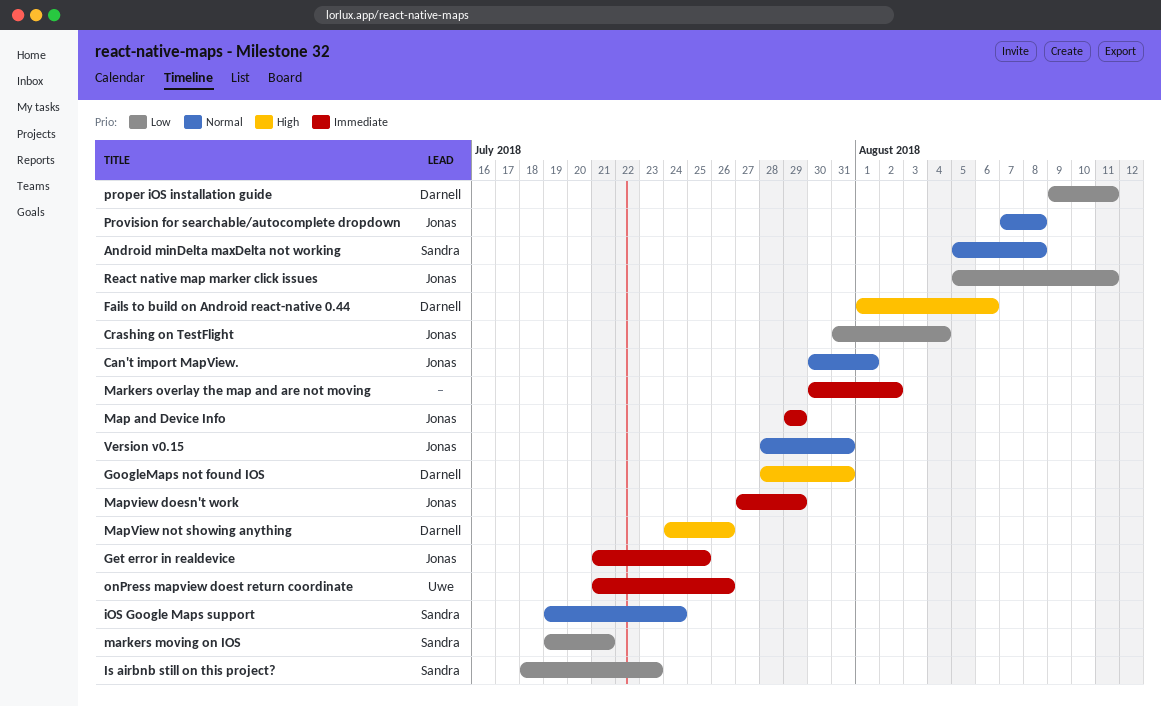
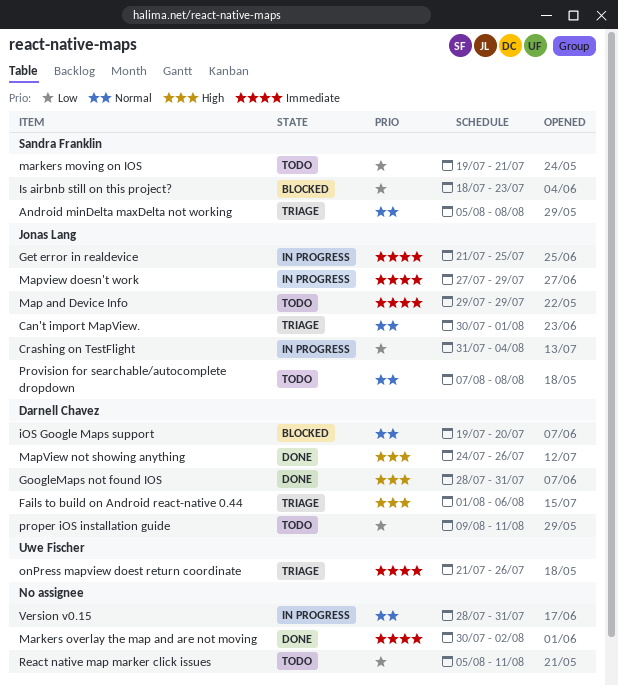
iOS Google Maps support, owner: Sandra Franklin -> Darnell Chavez
iOS Google Maps support, due: Jul 24 -> Jul 20
React native map marker click issues, owner: Jonas Lang -> none
Version v0.15, owner: Jonas Lang -> none

